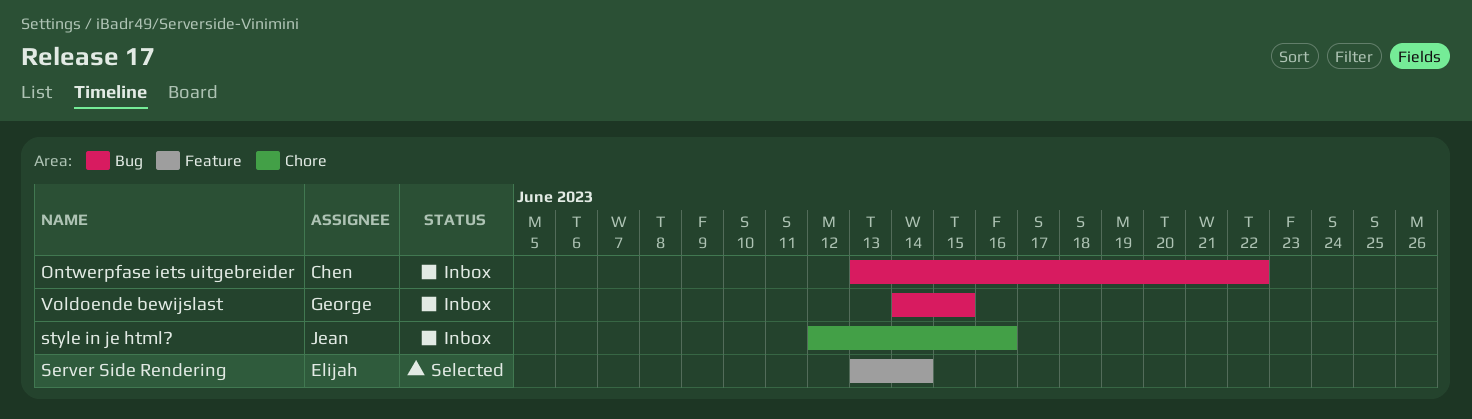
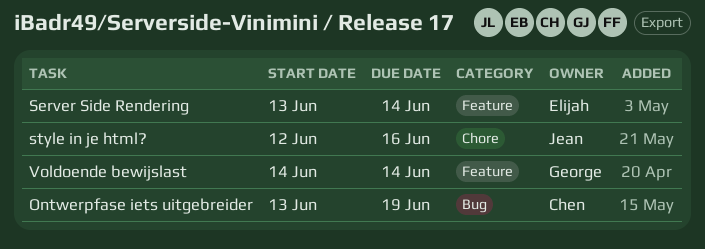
Ontwerpfase iets uitgebreider, due: Jun 22 -> Jun 19
Voldoende bewijslast, label: Bug -> Feature
Voldoende bewijslast, due: Jun 15 -> Jun 14

